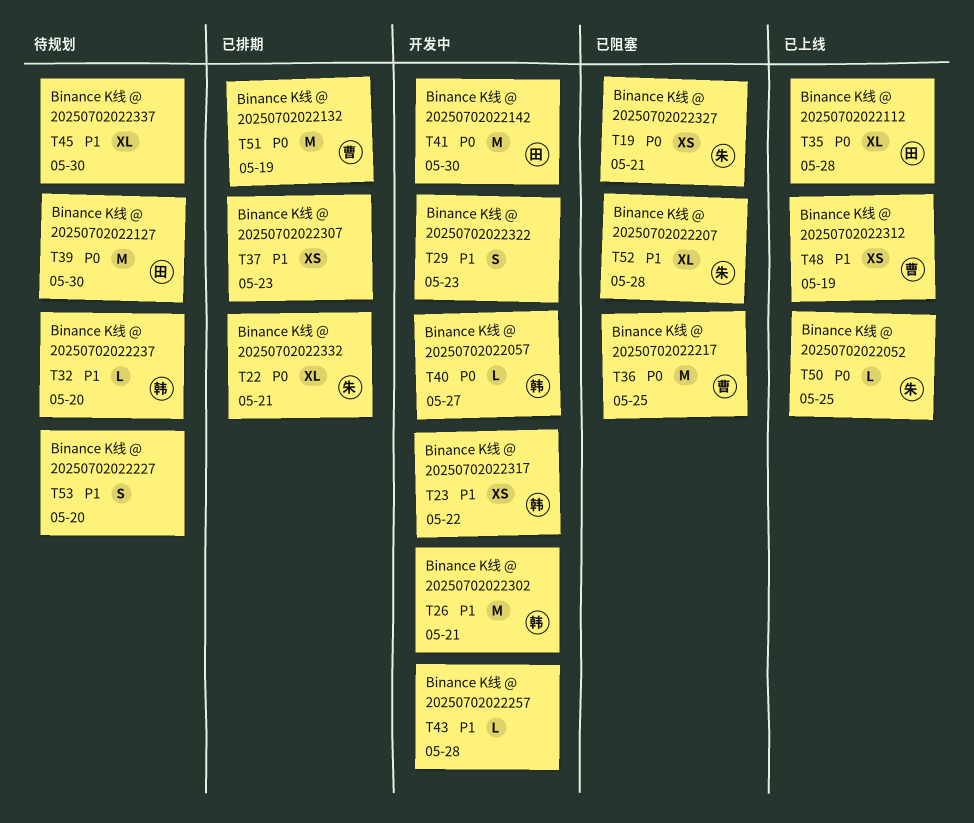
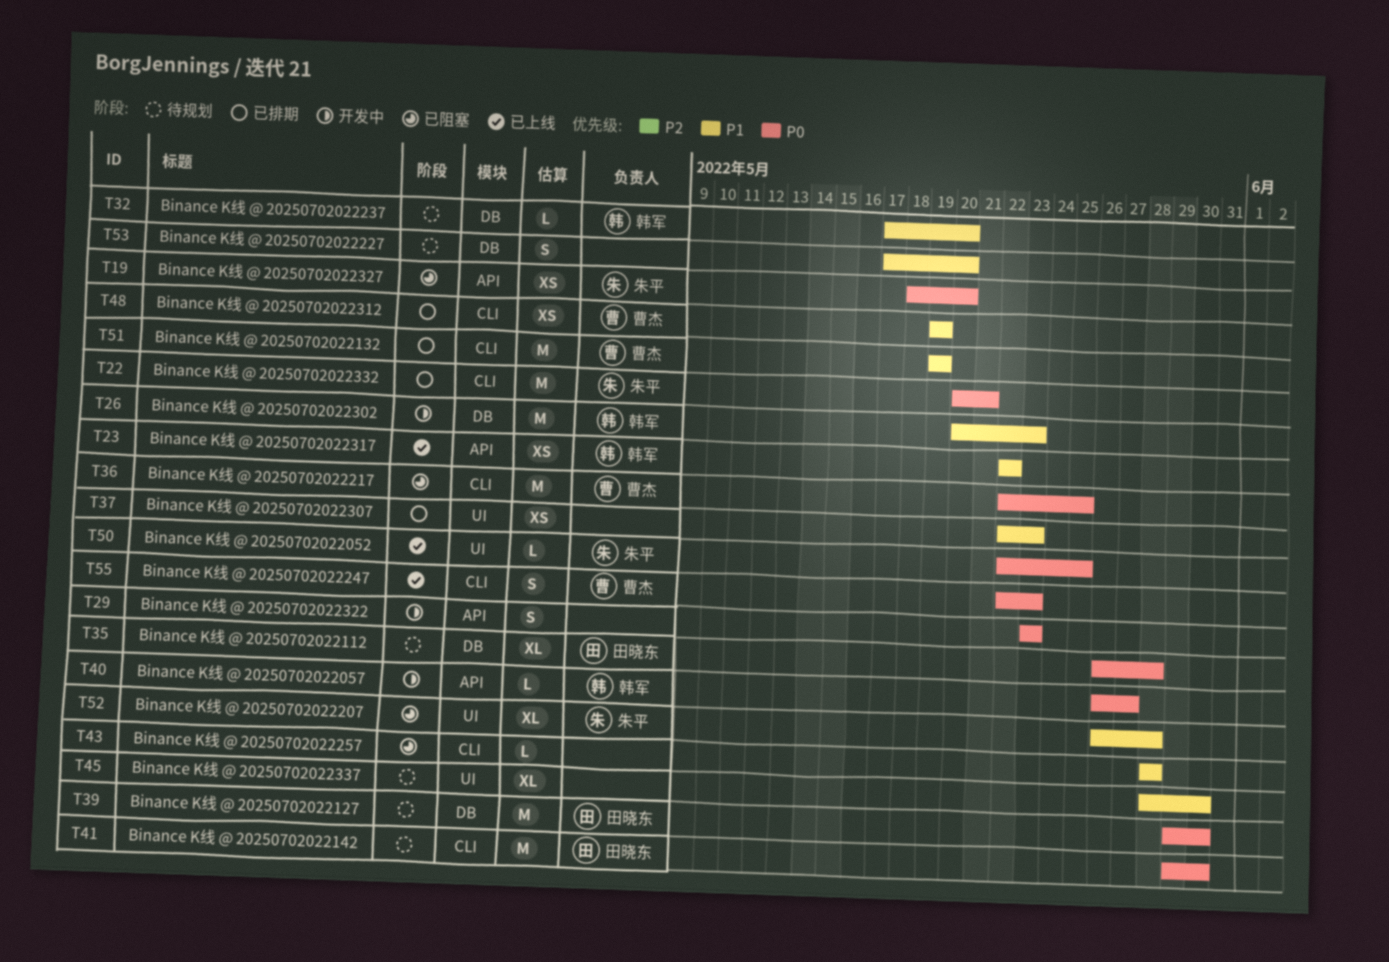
T19, due: May 21 -> May 20
T22, estimate: XL -> M
T23, status: 开发中 -> 已上线
T26, due: May 21 -> May 23
T29, priority: P1 -> P0
T35, status: 已上线 -> 待规划
T41, status: 开发中 -> 待规划
T43, status: 开发中 -> 已阻塞
T48, status: 已上线 -> 已排期
T51, priority: P0 -> P1
T55: none -> present

